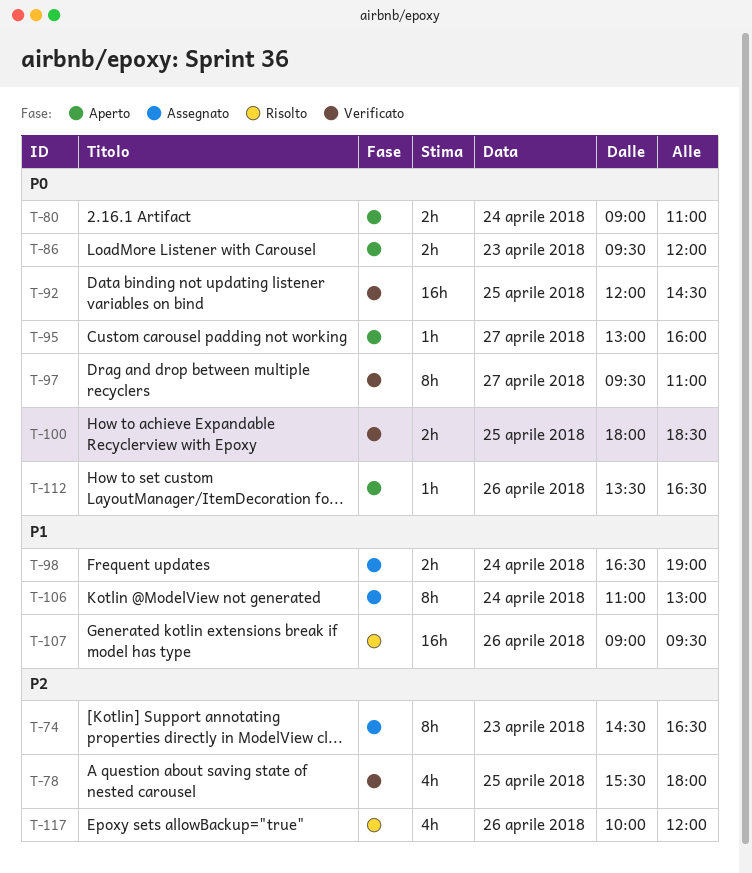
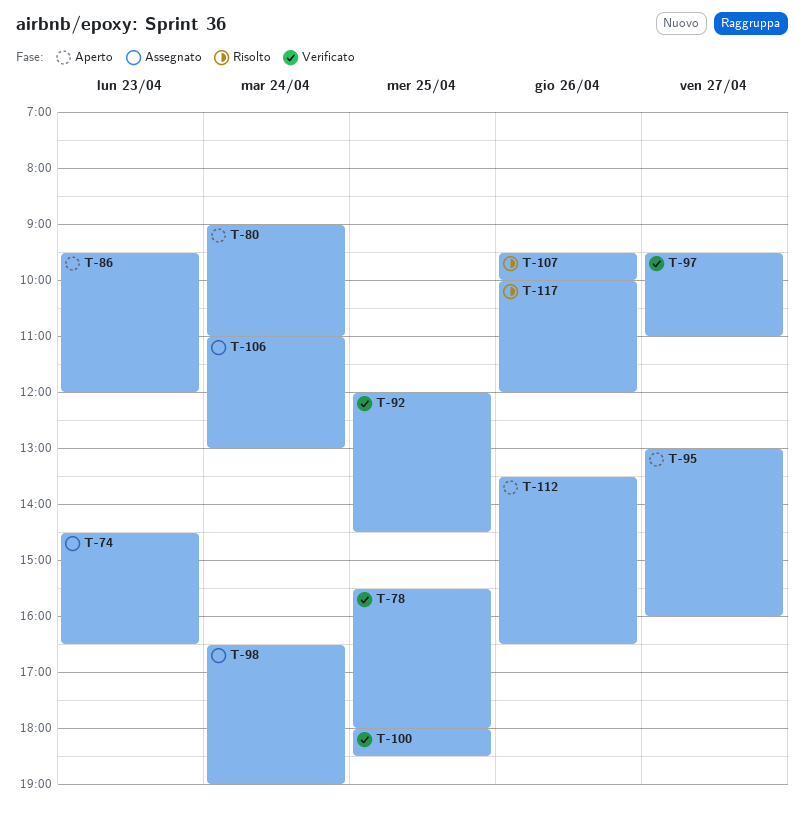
T-107, begins: 09:00 -> 09:30
T-107, ends: 09:30 -> 10:00

